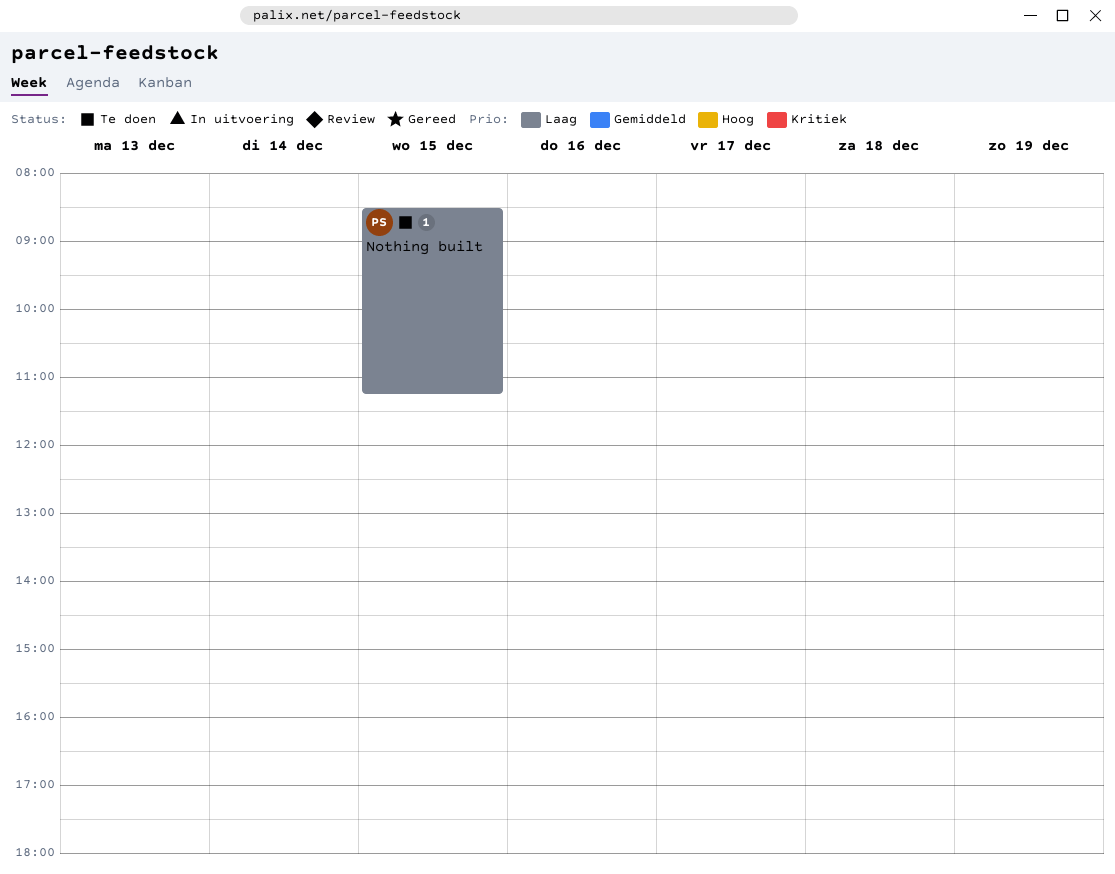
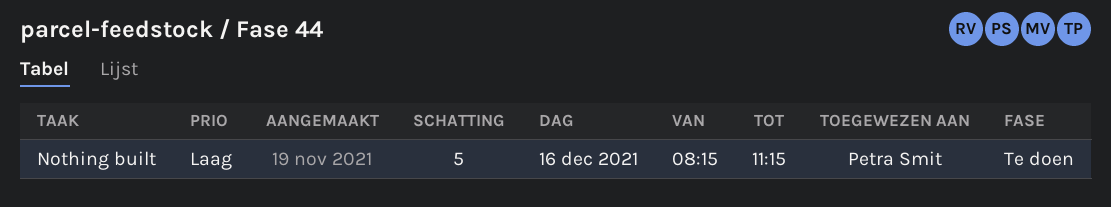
Nothing built, estimate: 1 -> 5
Nothing built, day: Dec 15 -> Dec 16
Nothing built, begins: 08:30 -> 08:15

